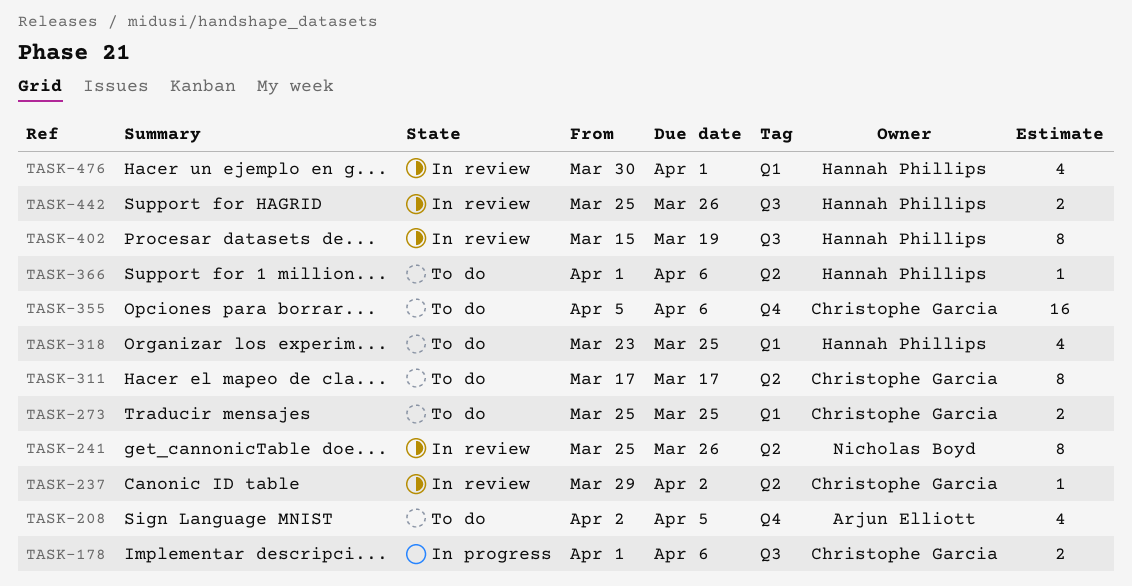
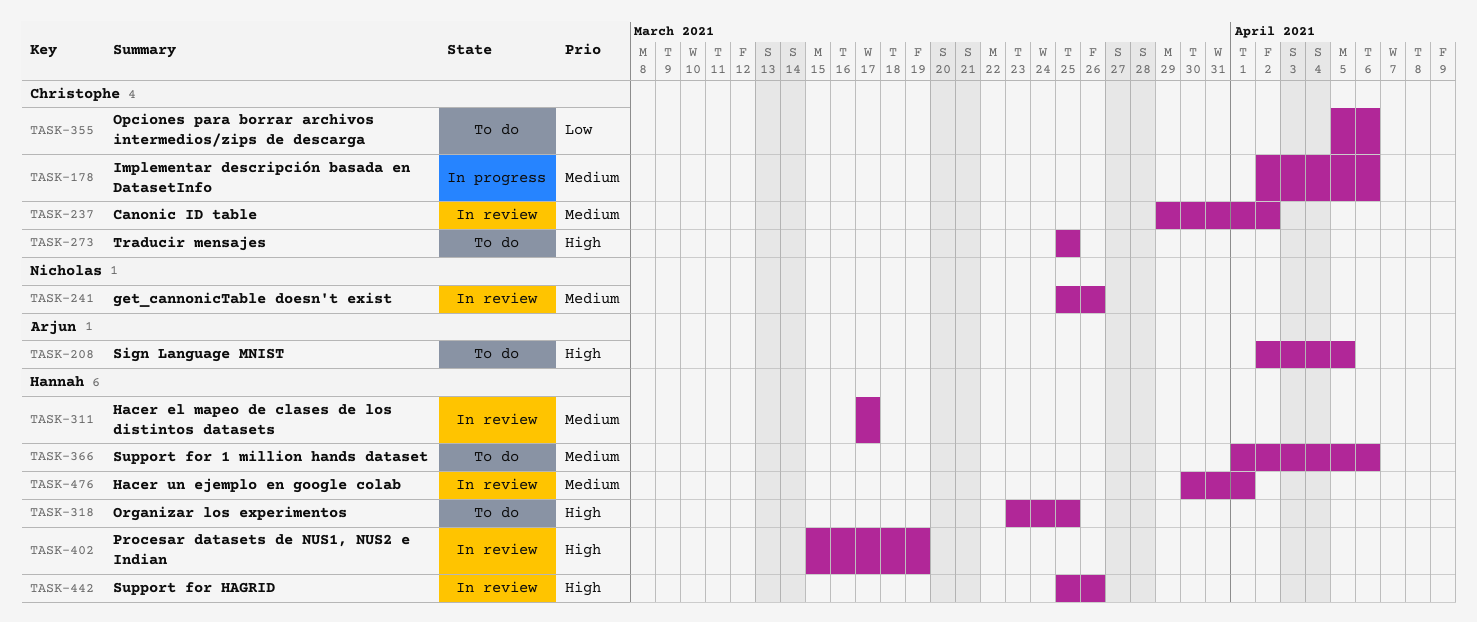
TASK-178, start: Apr 1 -> Apr 2
TASK-311, status: To do -> In review
TASK-311, owner: Christophe Garcia -> Hannah Phillips

